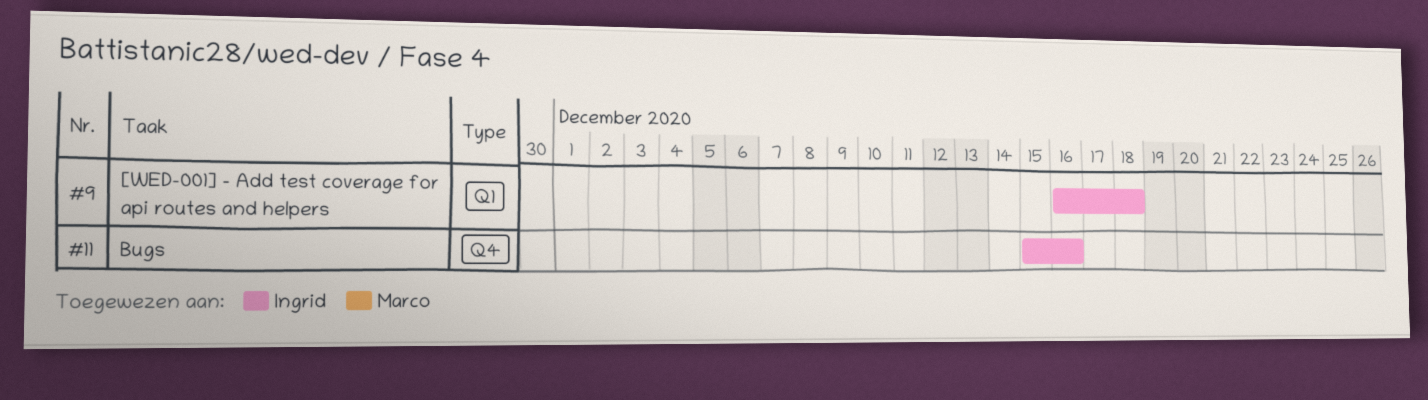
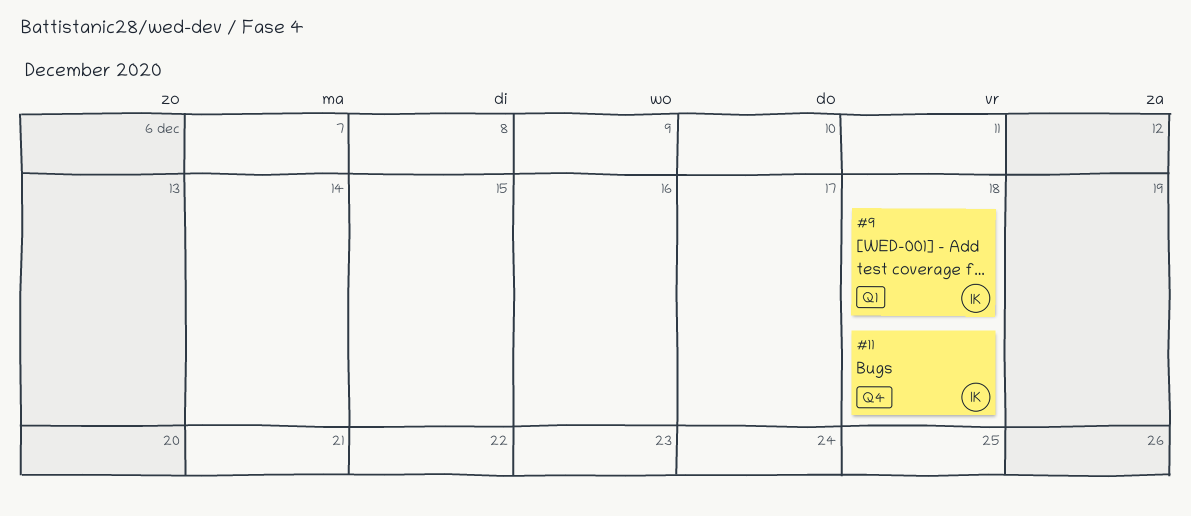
#11, due: Dec 16 -> Dec 18

